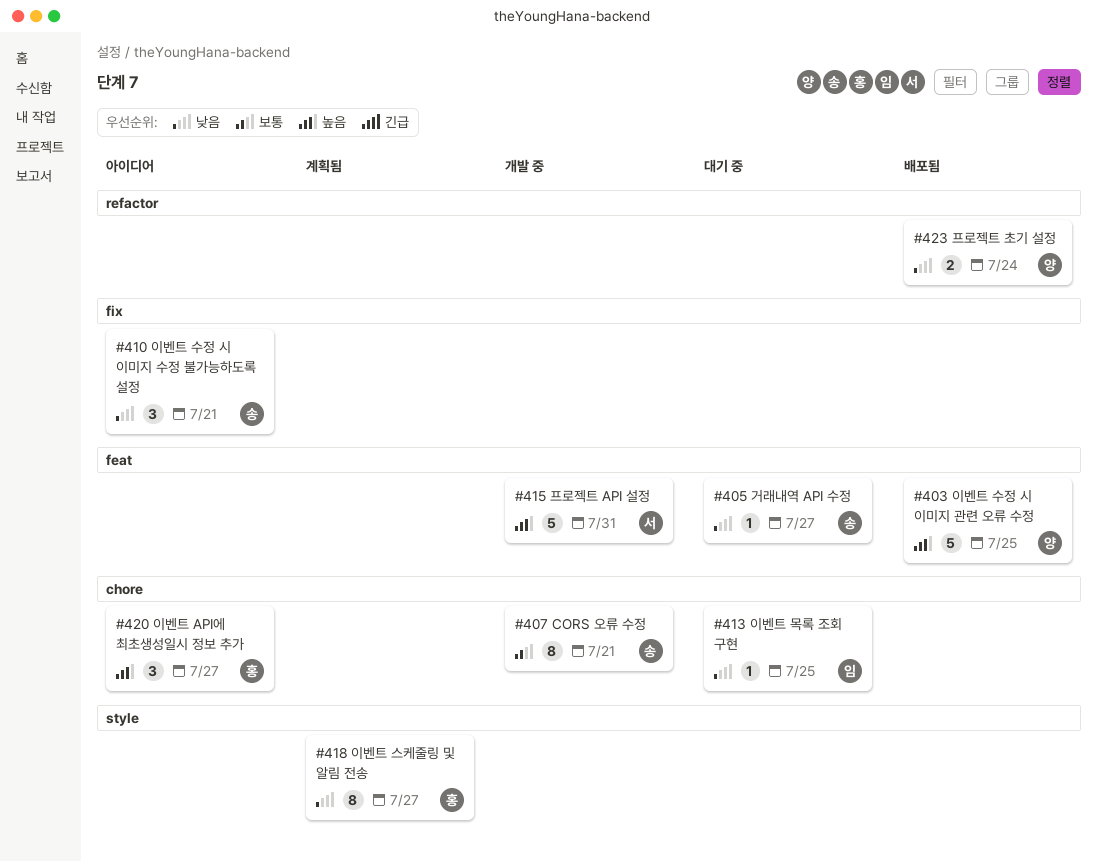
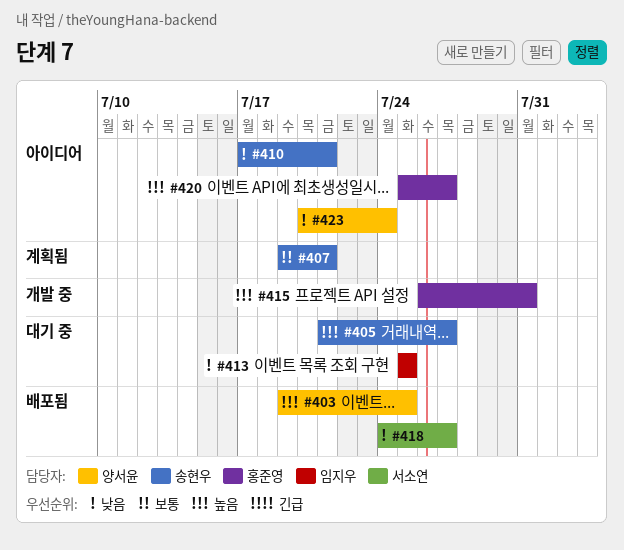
#405, priority: 낮음 -> 높음
#407, status: 개발 중 -> 계획됨
#415, owner: 서소연 -> 홍준영
#418, status: 계획됨 -> 배포됨
#418, owner: 홍준영 -> 서소연
#423, status: 배포됨 -> 아이디어

